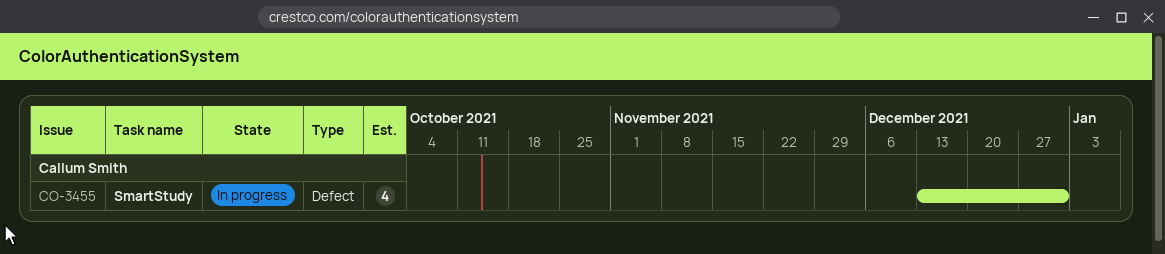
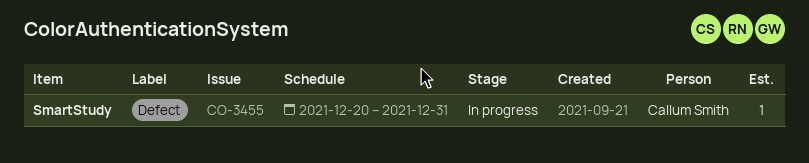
CO-3455, estimate: 4 -> 1
CO-3455, start: Dec 13 -> Dec 20

